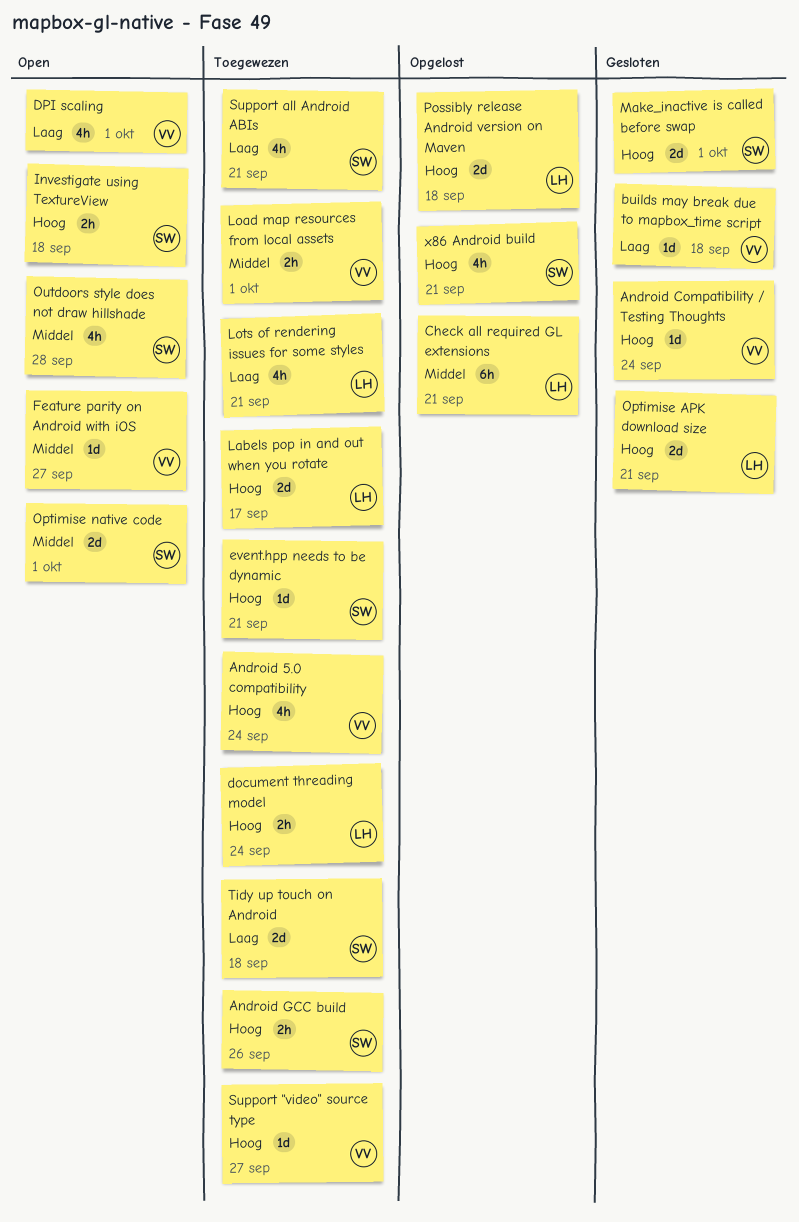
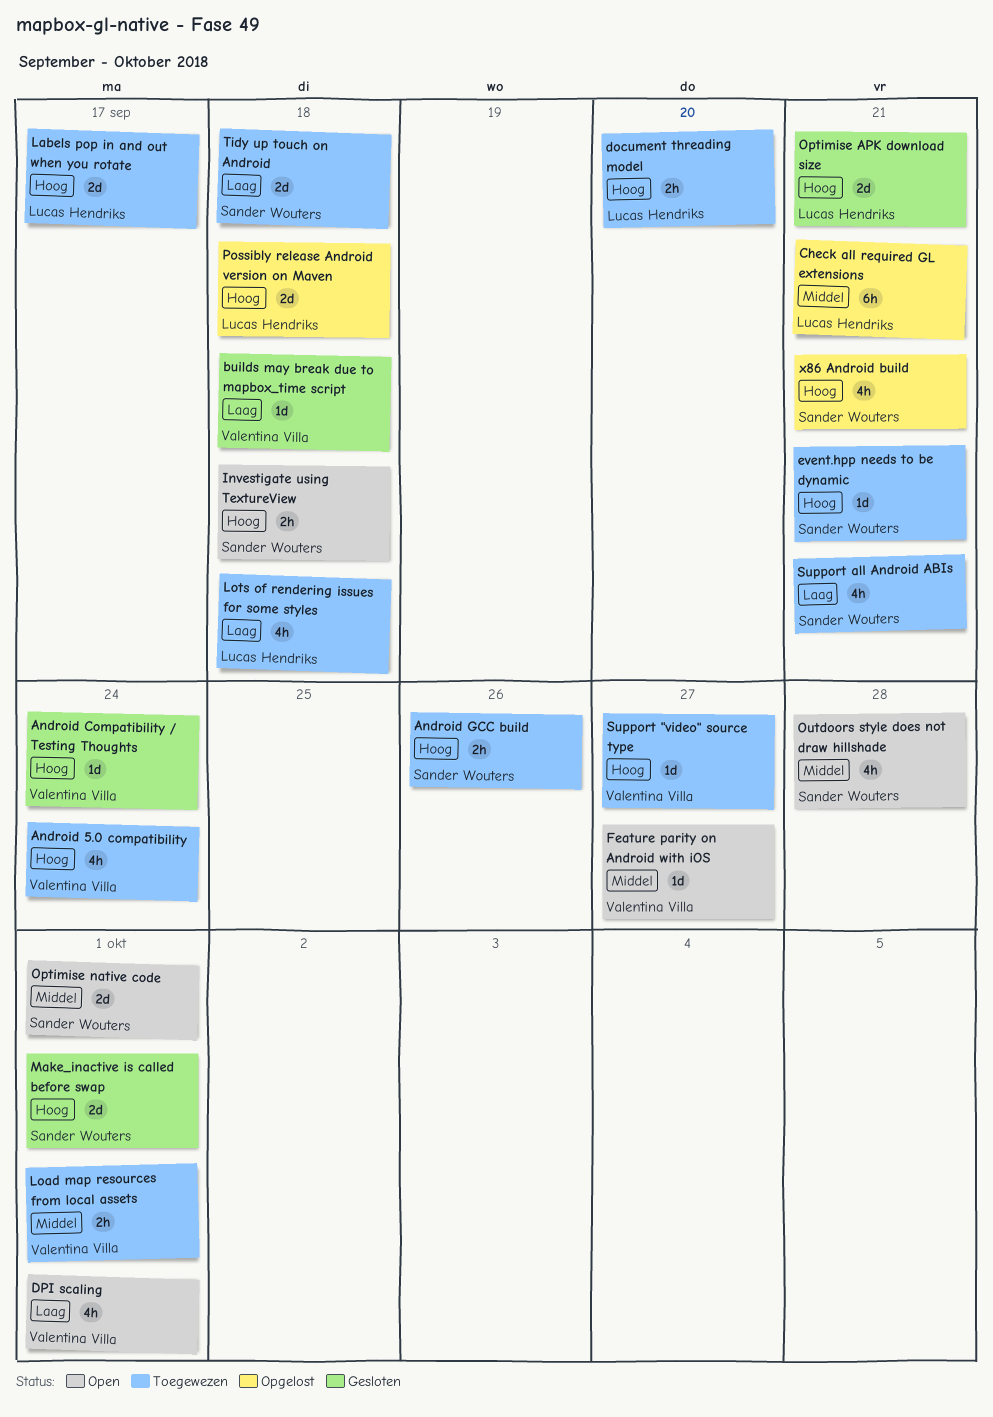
document threading model, due: Sep 24 -> Sep 20
Lots of rendering issues for some styles, due: Sep 21 -> Sep 18

